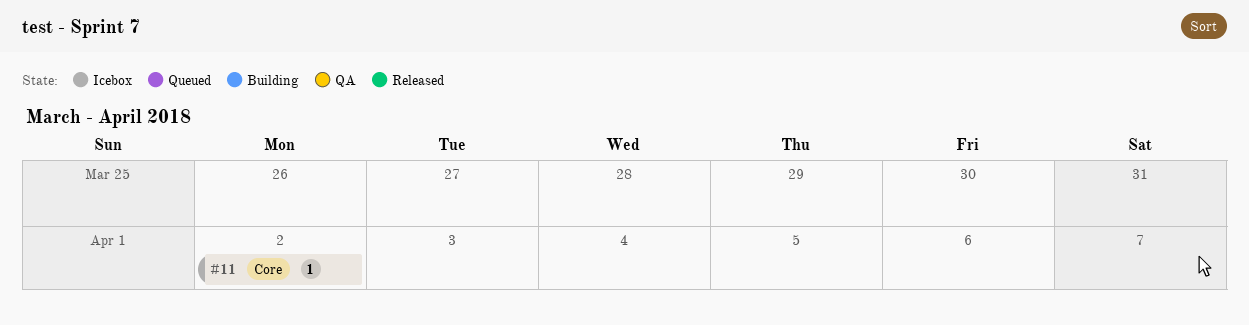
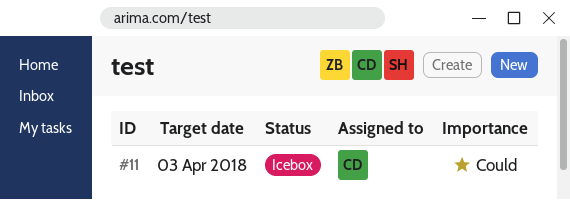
#11, due: Apr 2 -> Apr 3

